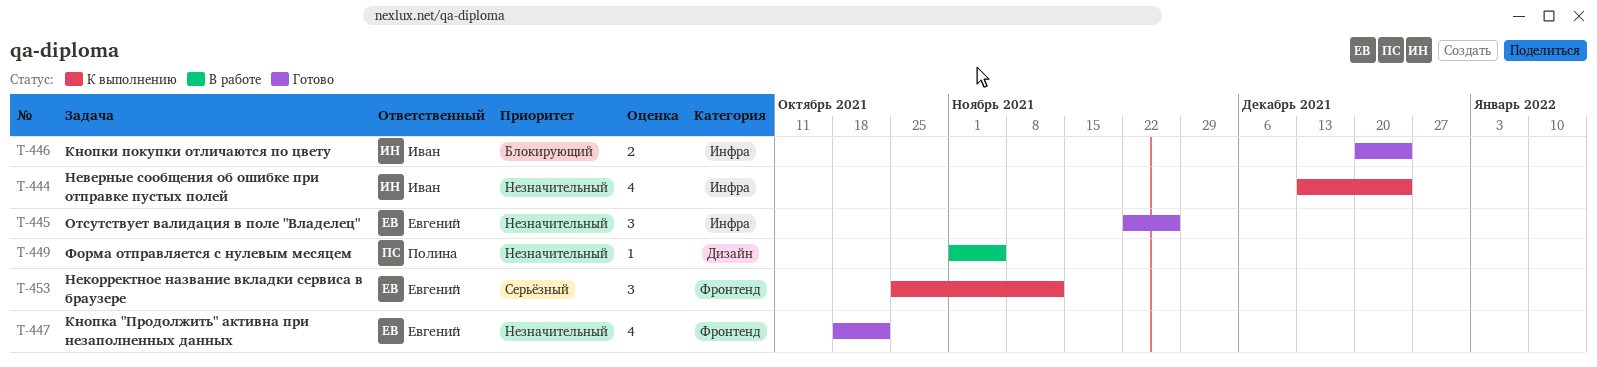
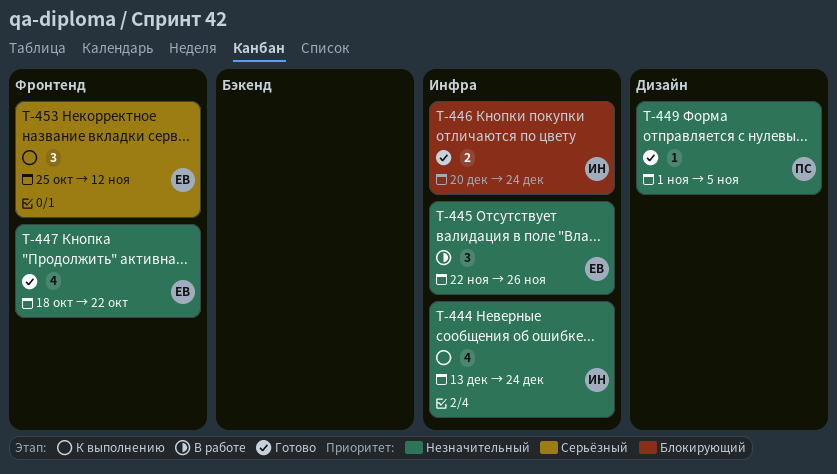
T-445, status: Готово -> В работе
T-449, status: В работе -> Готово

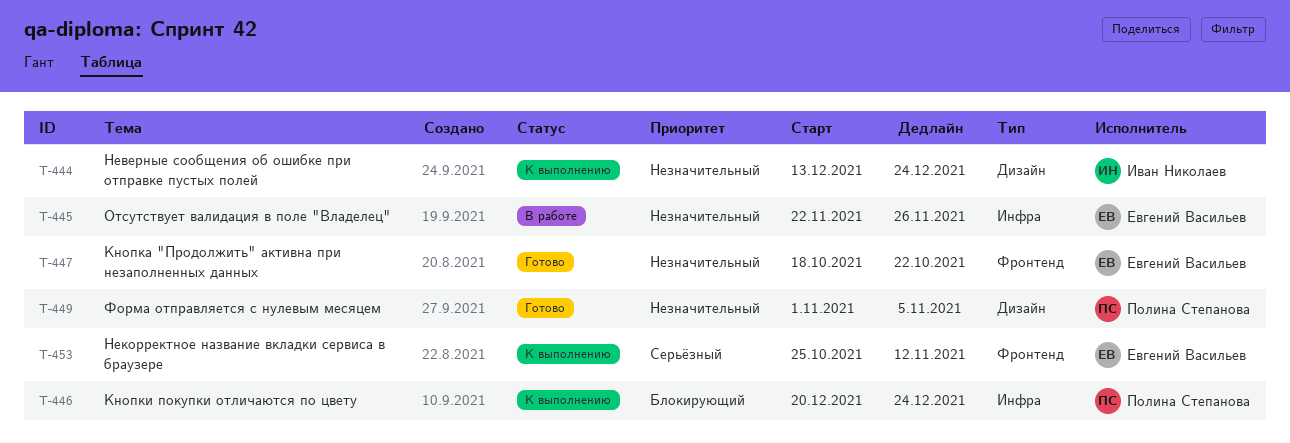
T-444, label: Инфра -> Дизайн
T-446, status: Готово -> К выполнению
T-446, owner: Иван Николаев -> Полина Степанова

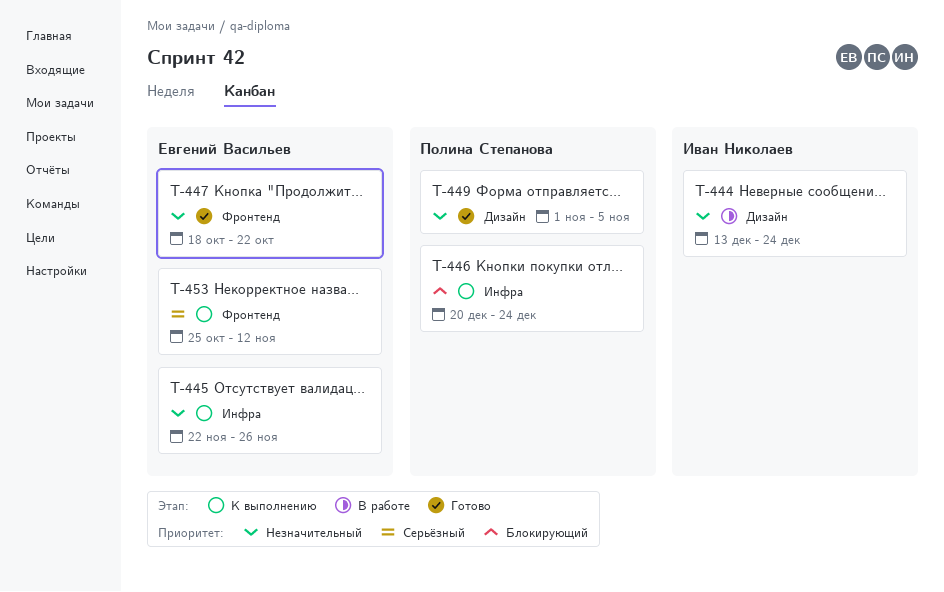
T-444, status: К выполнению -> В работе
T-445, status: В работе -> К выполнению

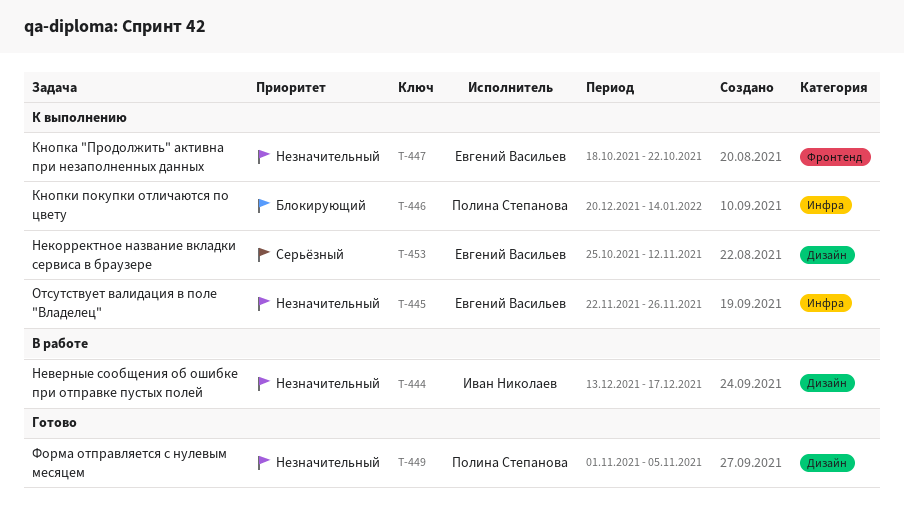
T-444, due: Dec 24 -> Dec 17
T-446, due: Dec 24 -> Jan 14
T-447, status: Готово -> К выполнению
T-453, label: Фронтенд -> Дизайн

